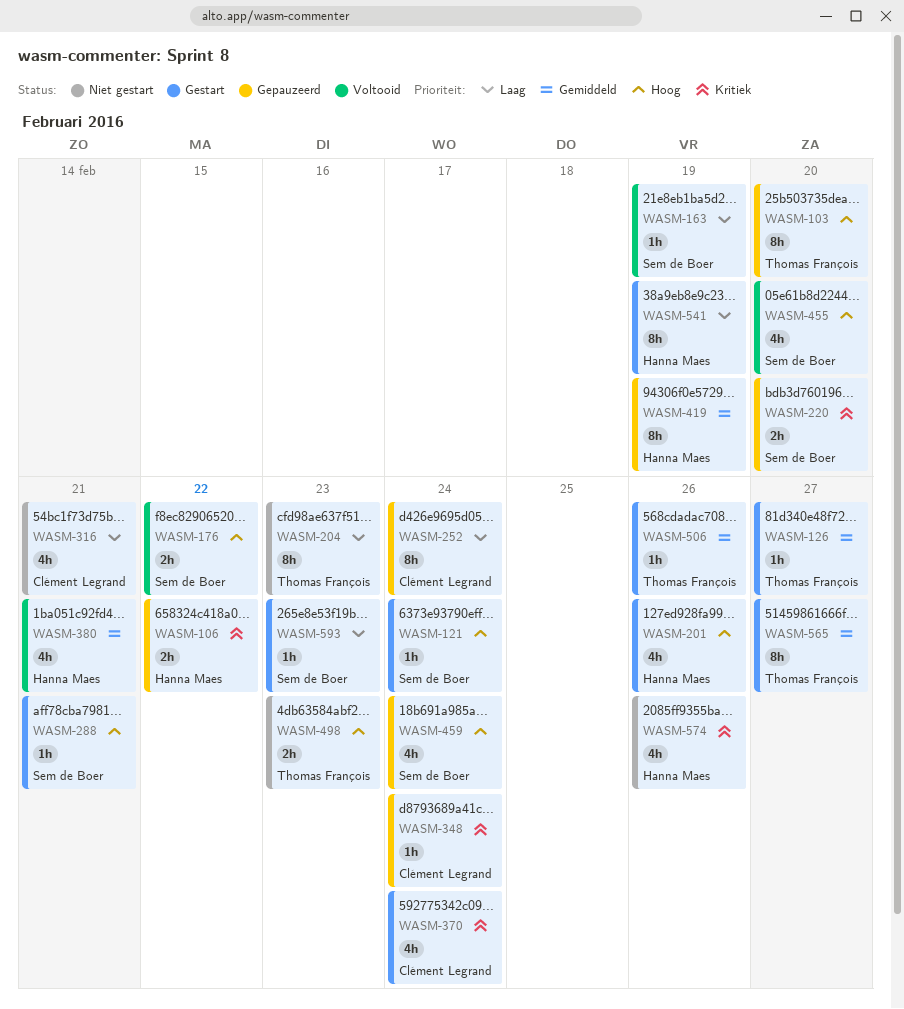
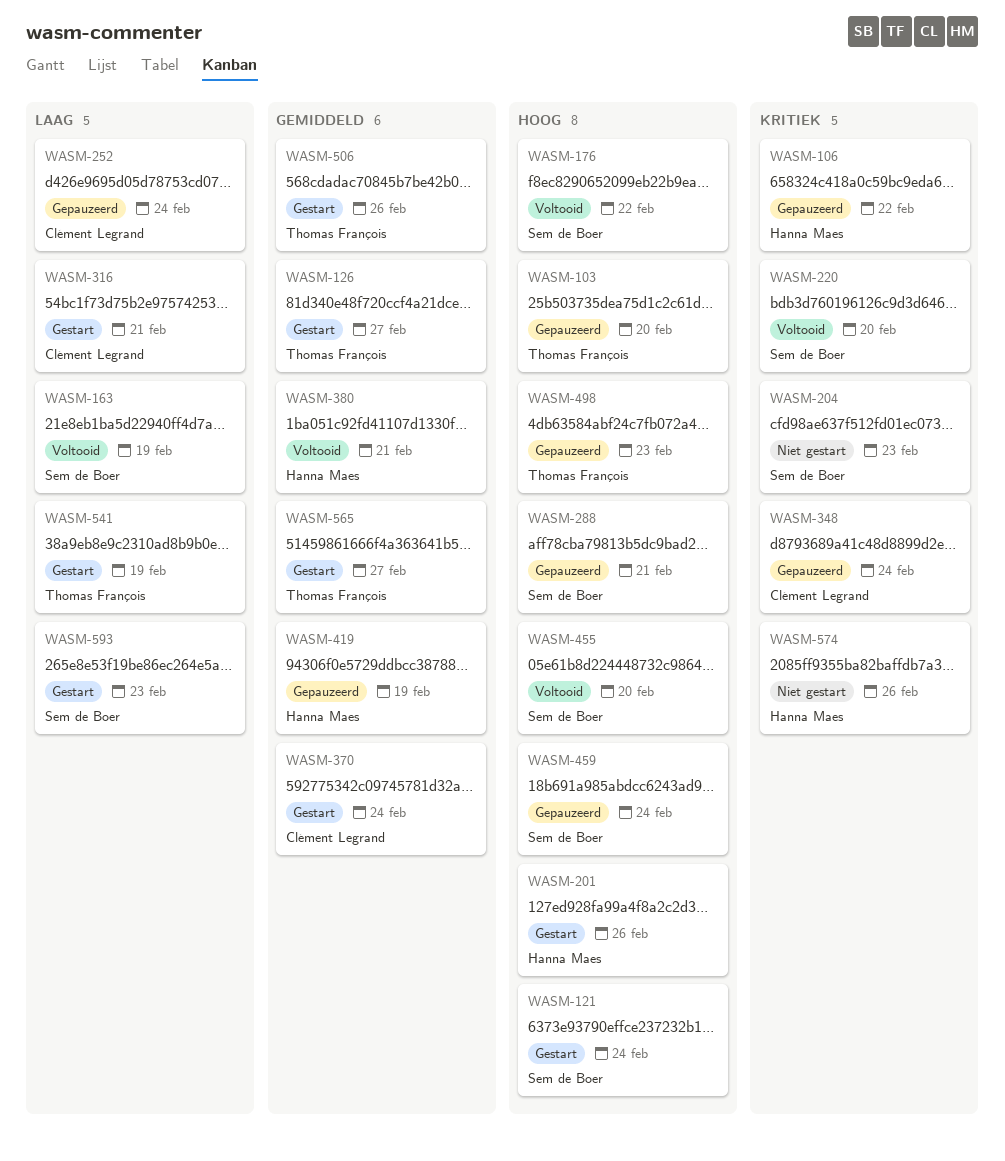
WASM-204, owner: Thomas François -> Sem de Boer
WASM-204, priority: Laag -> Kritiek
WASM-220, status: Gepauzeerd -> Voltooid
WASM-288, status: Gestart -> Gepauzeerd
WASM-316, status: Niet gestart -> Gestart
WASM-370, priority: Kritiek -> Gemiddeld
WASM-498, status: Niet gestart -> Gepauzeerd
WASM-541, owner: Hanna Maes -> Thomas François

